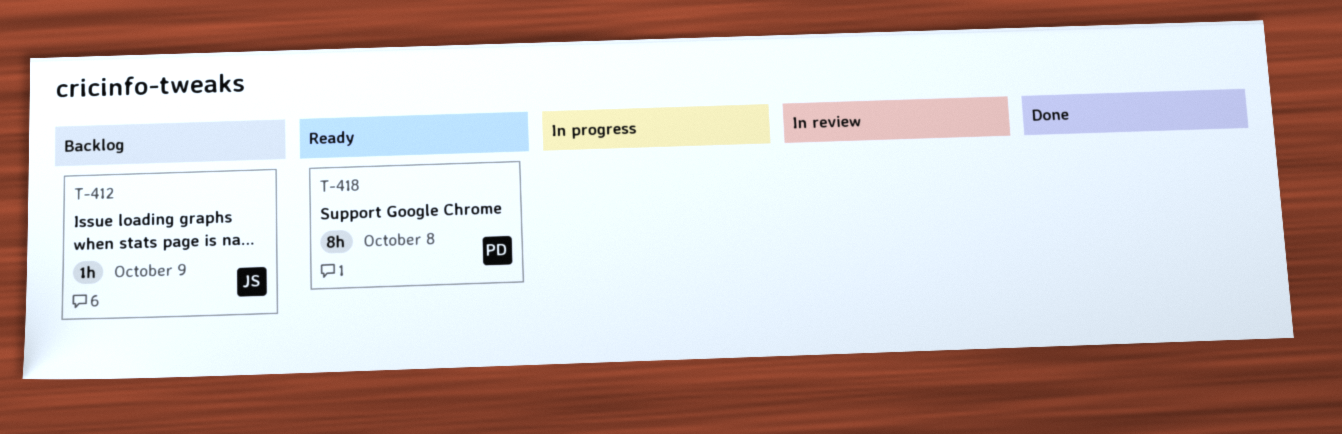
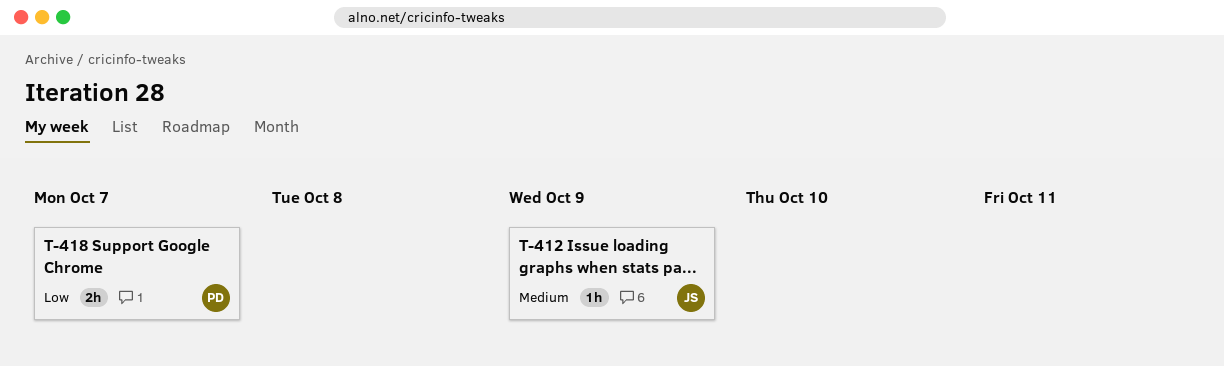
T-418, estimate: 8h -> 2h
T-418, due: Oct 8 -> Oct 7

